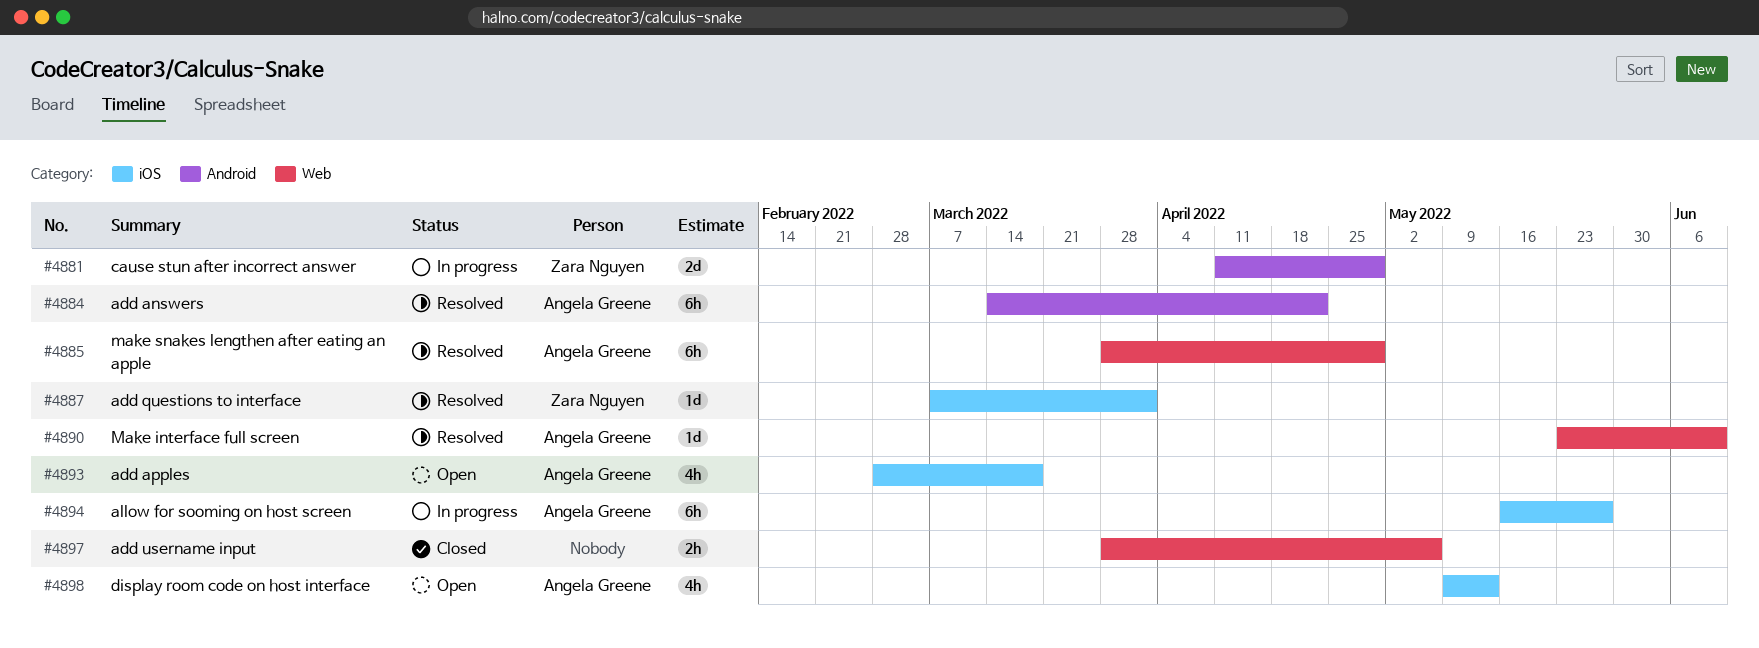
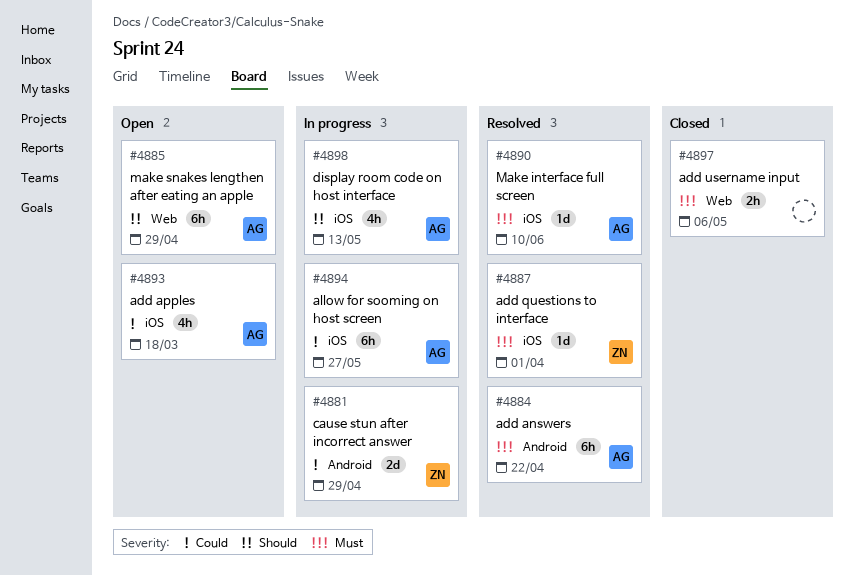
#4885, status: Resolved -> Open
#4890, label: Web -> iOS
#4898, status: Open -> In progress

